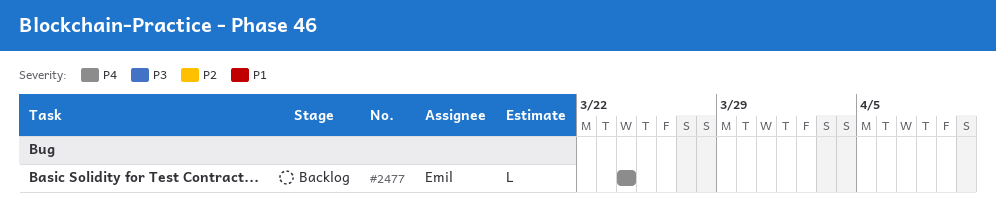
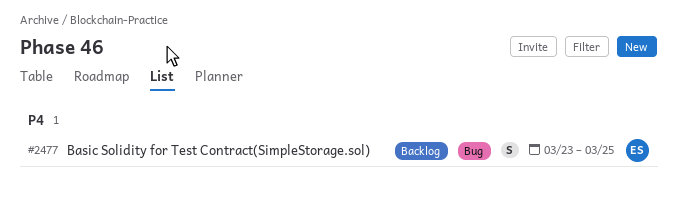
#2477, estimate: L -> S
#2477, start: Mar 24 -> Mar 23
#2477, due: Mar 24 -> Mar 25

